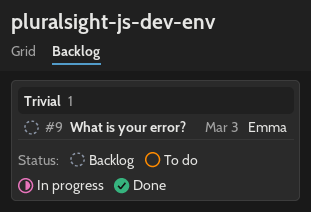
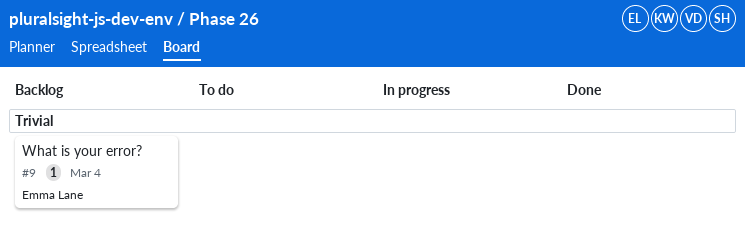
#9, due: Mar 3 -> Mar 4

